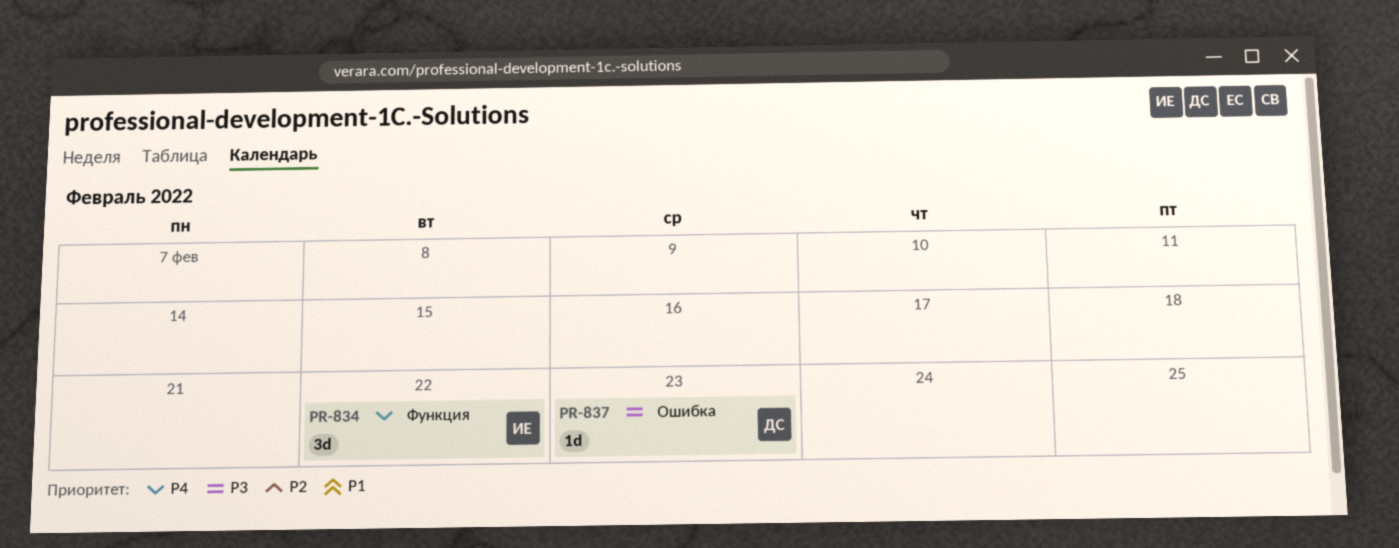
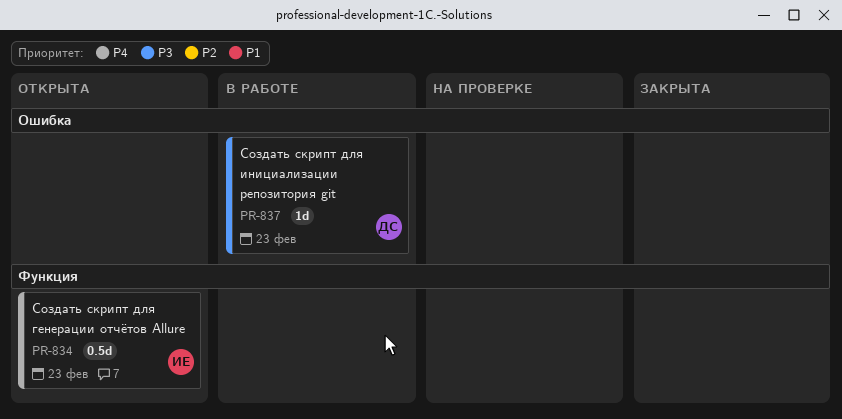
PR-834, estimate: 3d -> 0.5d
PR-834, due: Feb 22 -> Feb 23

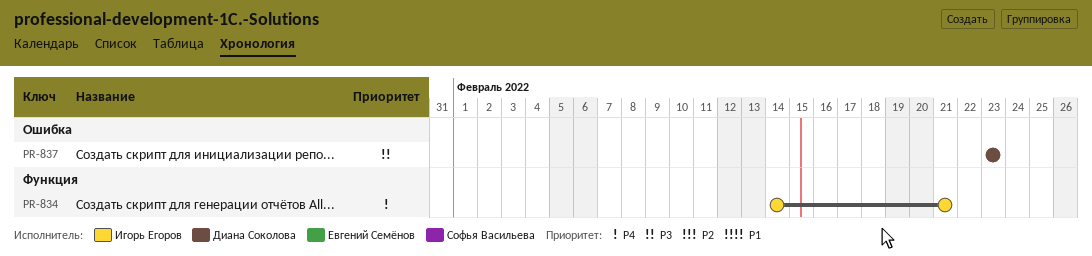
PR-834, due: Feb 23 -> Feb 21

